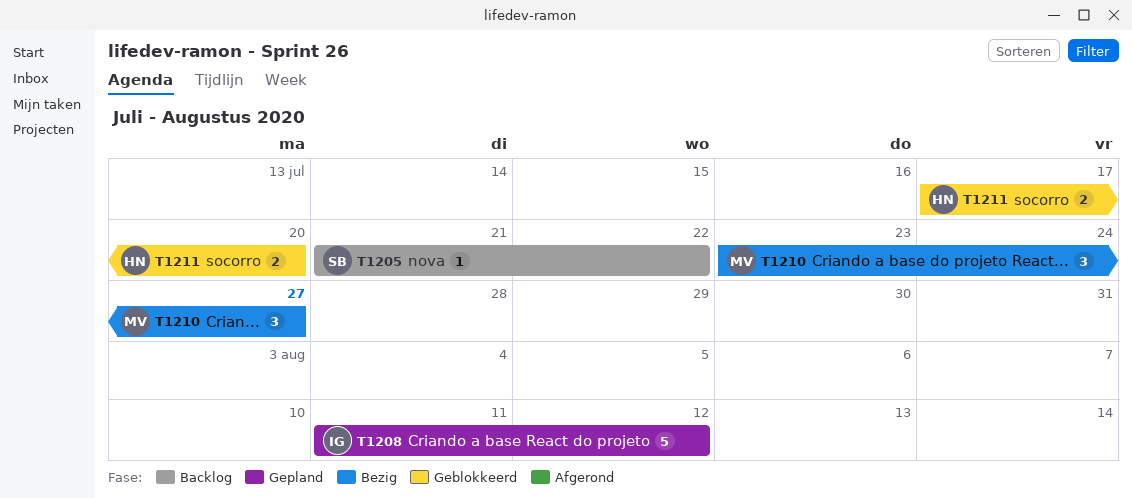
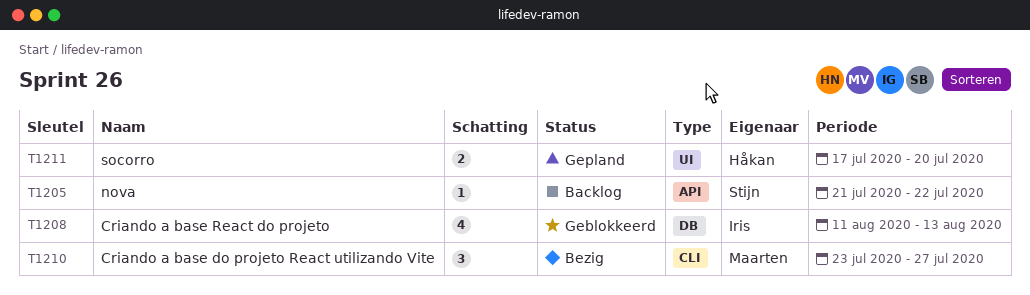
T1208, status: Gepland -> Geblokkeerd
T1208, estimate: 5 -> 4
T1208, due: Aug 12 -> Aug 13
T1211, status: Geblokkeerd -> Gepland

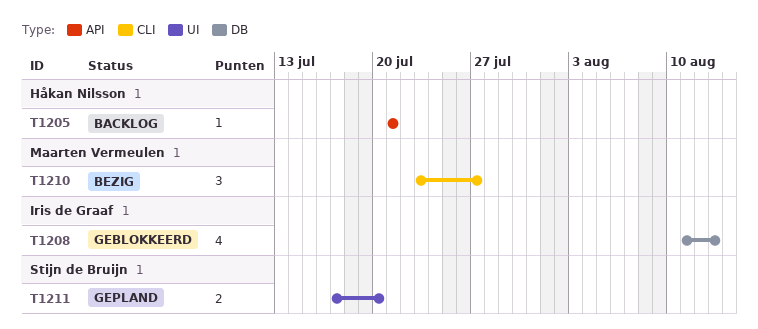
T1205, owner: Stijn de Bruijn -> Håkan Nilsson
T1205, due: Jul 22 -> Jul 21
T1211, owner: Håkan Nilsson -> Stijn de Bruijn

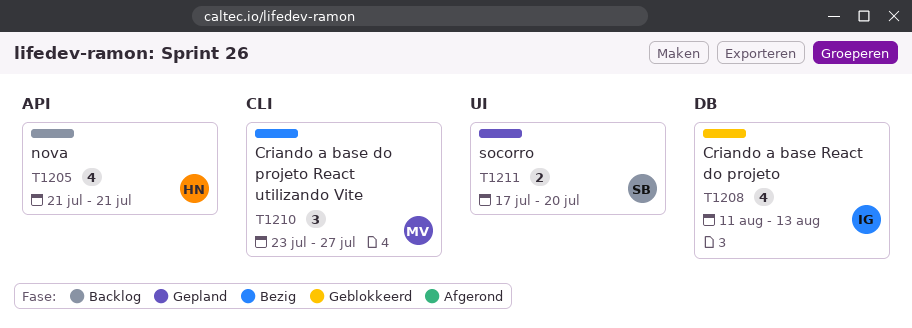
T1205, estimate: 1 -> 4

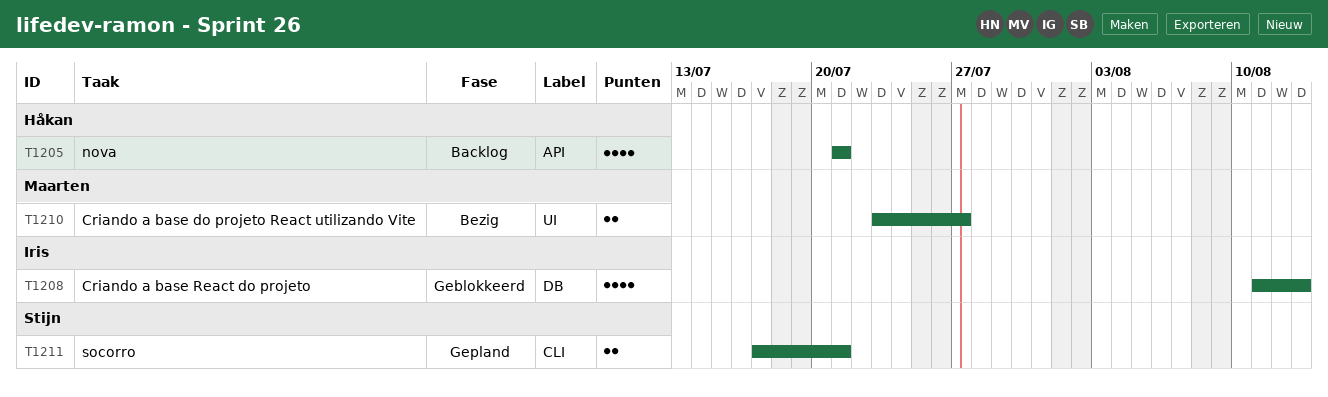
T1210, label: CLI -> UI
T1210, estimate: 3 -> 2
T1211, label: UI -> CLI
T1211, due: Jul 20 -> Jul 21

